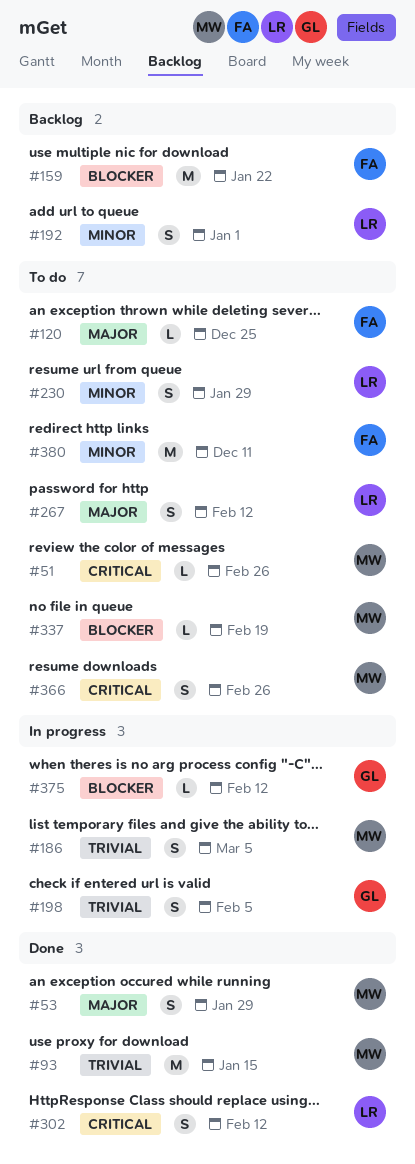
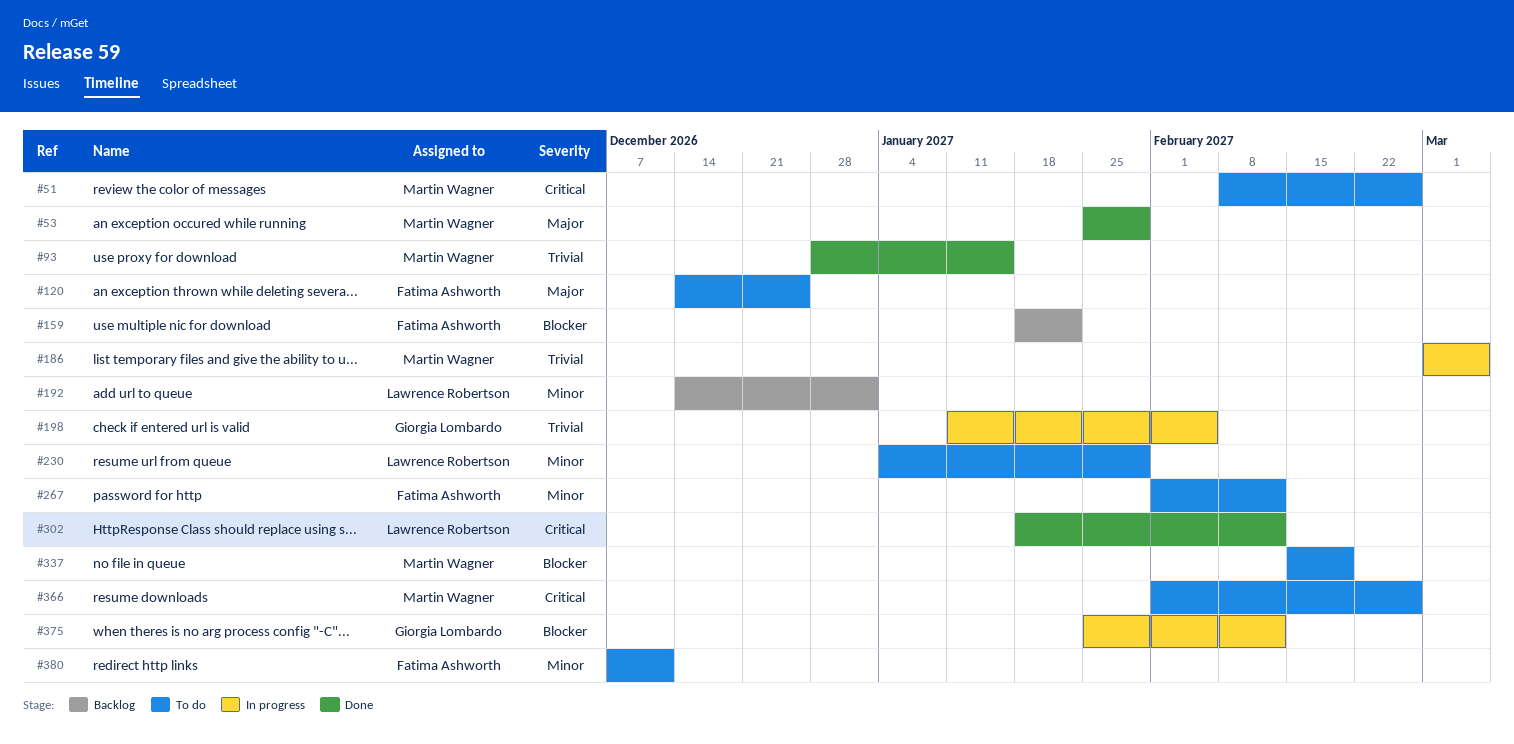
#267, owner: Lawrence Robertson -> Fatima Ashworth
#267, priority: Major -> Minor

